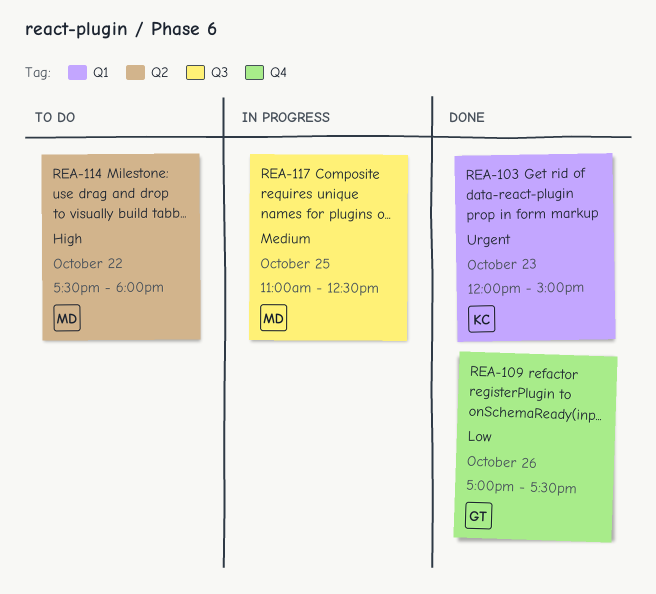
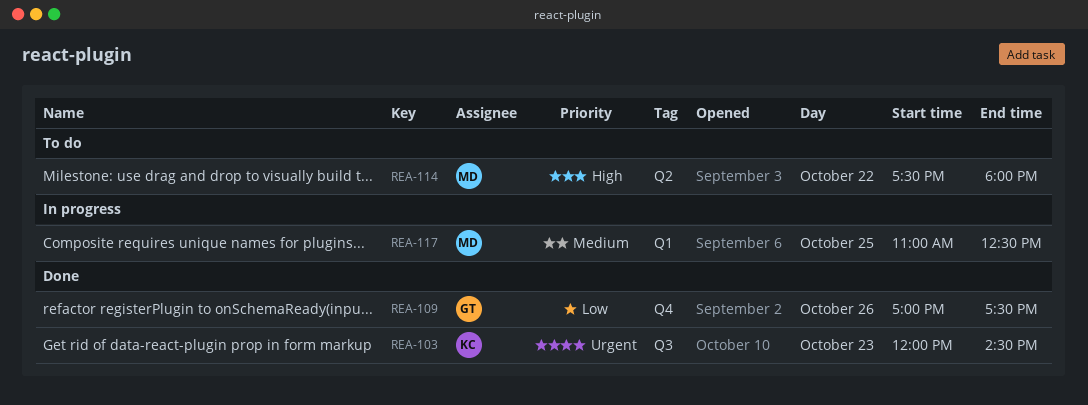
REA-103, label: Q1 -> Q3
REA-103, ends: 15:00 -> 14:30
REA-117, label: Q3 -> Q1

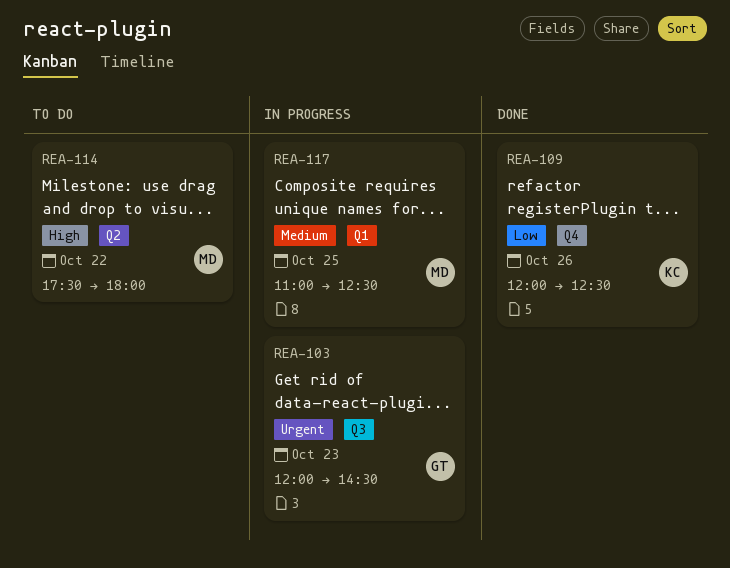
REA-103, status: Done -> In progress
REA-103, owner: KC -> GT
REA-109, owner: GT -> KC
REA-109, begins: 17:00 -> 12:00
REA-109, ends: 17:30 -> 12:30

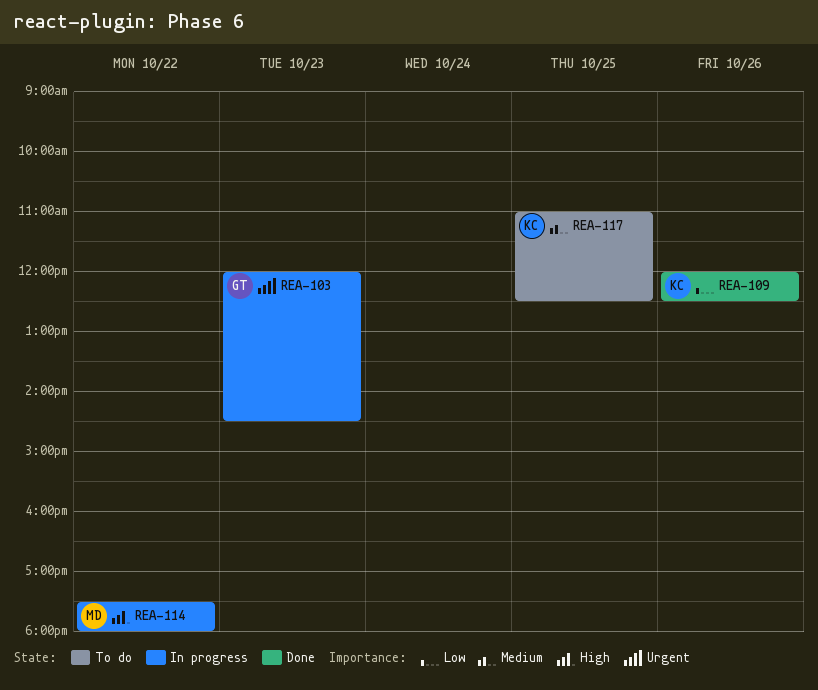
REA-114, status: To do -> In progress
REA-117, status: In progress -> To do
REA-117, owner: MD -> KC

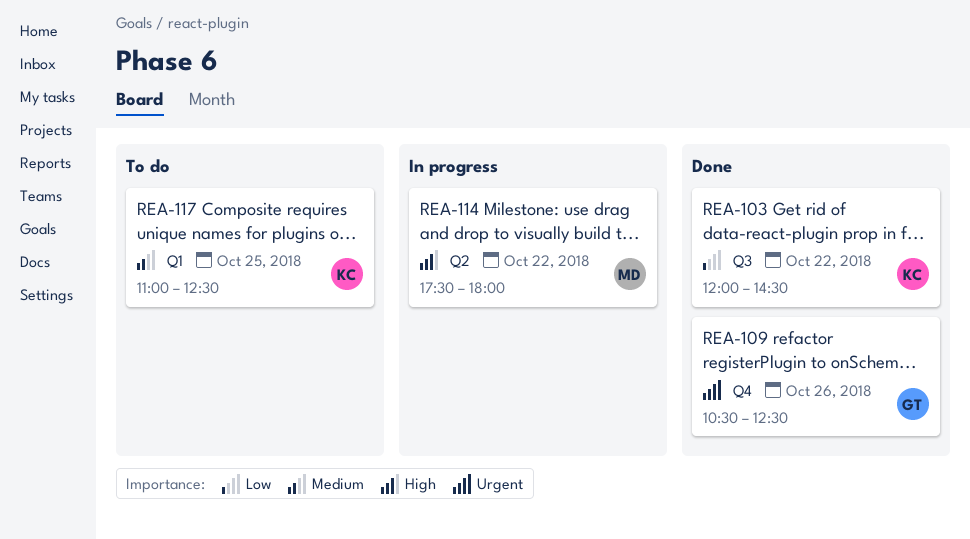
REA-103, status: In progress -> Done
REA-103, owner: GT -> KC
REA-103, priority: Urgent -> Low
REA-103, day: Oct 23 -> Oct 22
REA-109, owner: KC -> GT
REA-109, priority: Low -> Urgent
REA-109, begins: 12:00 -> 10:30

